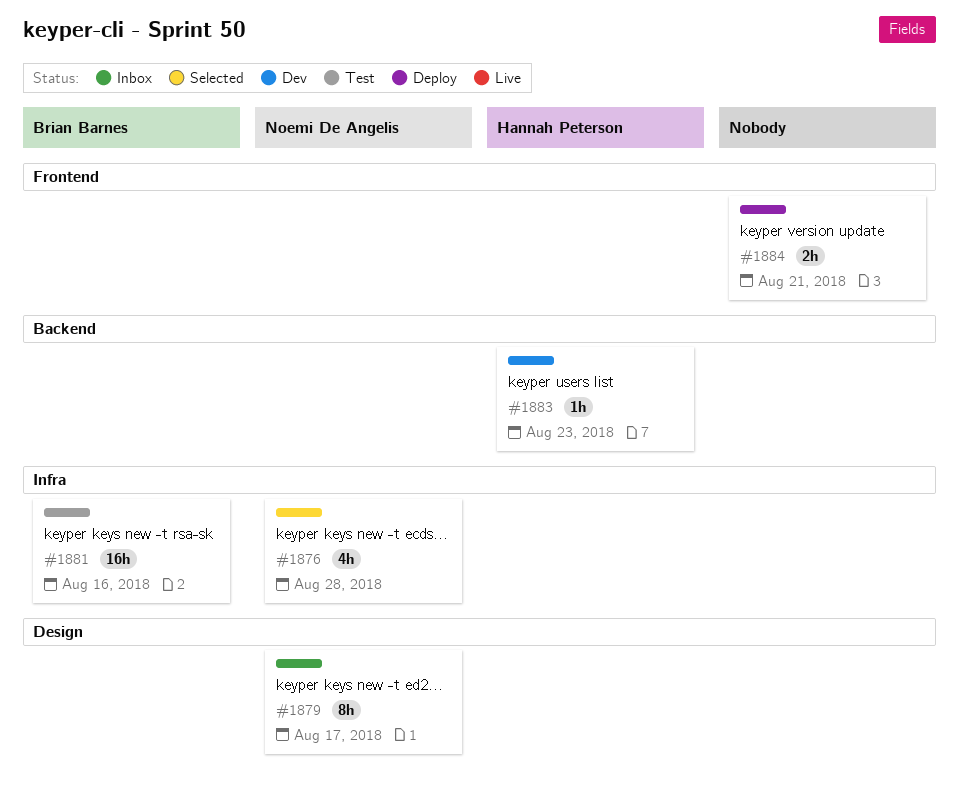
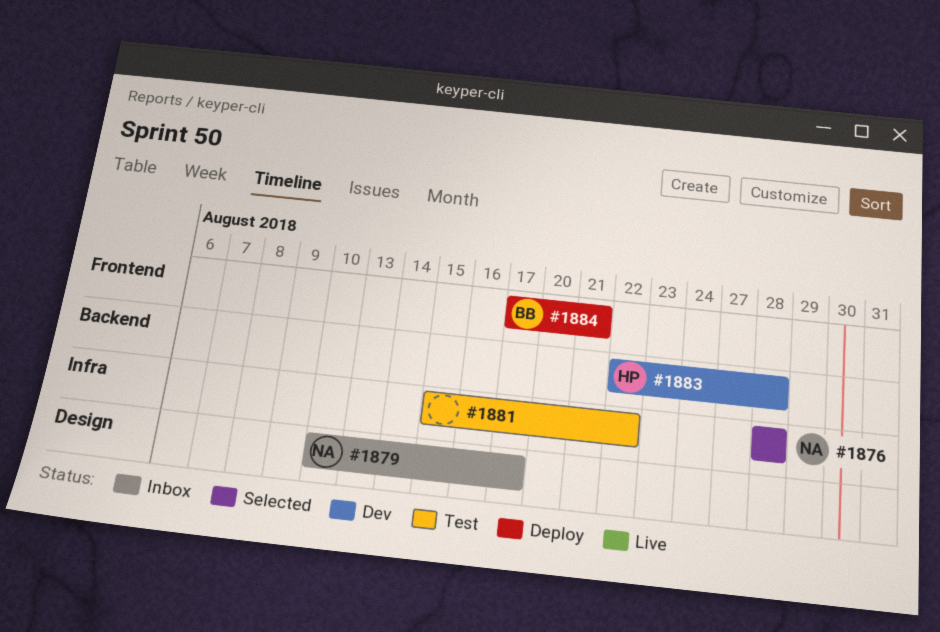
#1881, owner: Brian Barnes -> none
#1881, due: Aug 16 -> Aug 22
#1883, due: Aug 23 -> Aug 28
#1884, owner: none -> Brian Barnes

